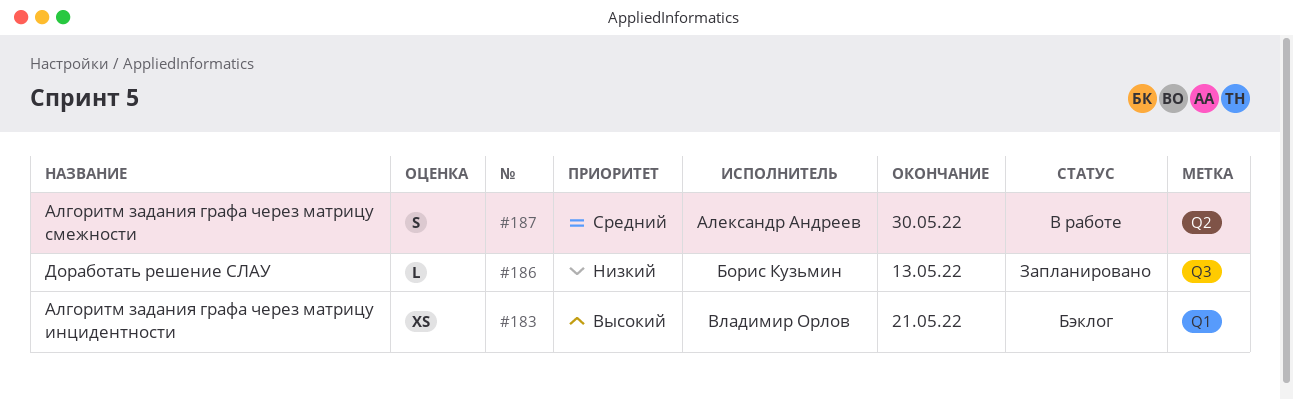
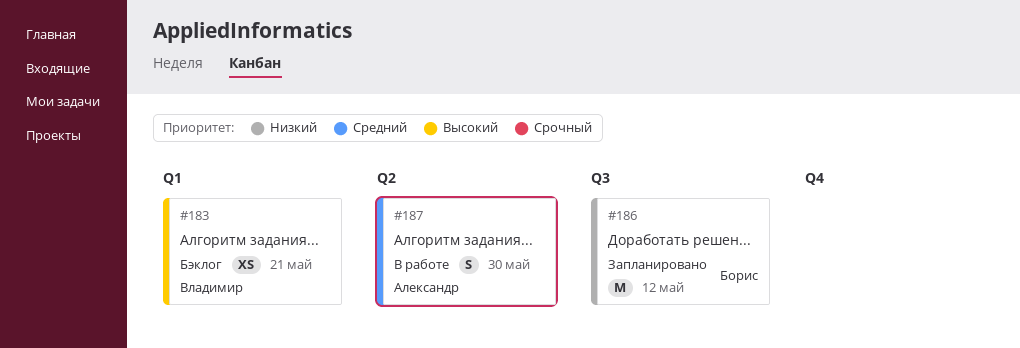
#186, estimate: L -> M
#186, due: May 13 -> May 12

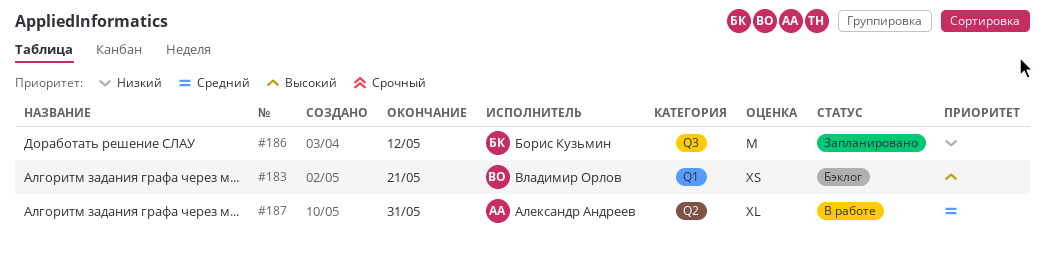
#187, estimate: S -> XL
#187, due: May 30 -> May 31

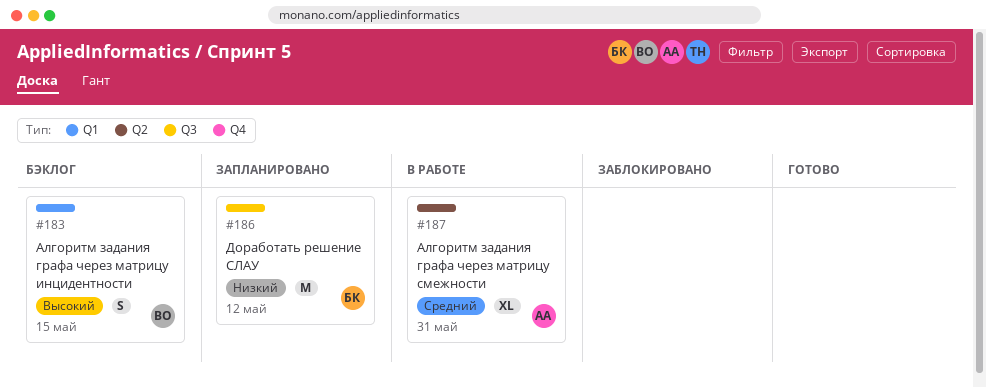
#183, estimate: XS -> S
#183, due: May 21 -> May 15

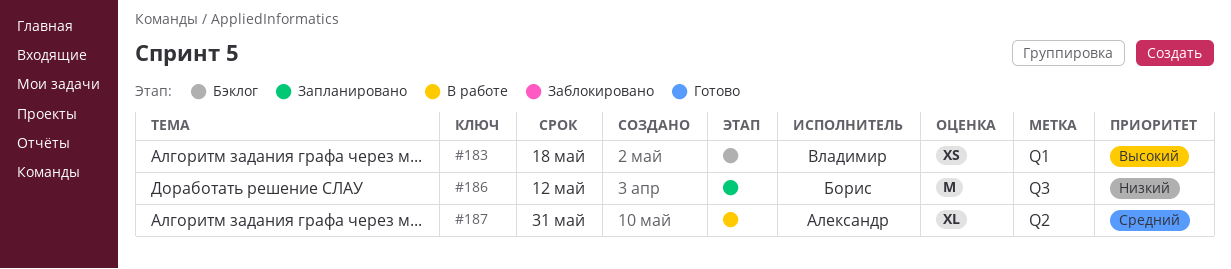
#183, estimate: S -> XS
#183, due: May 15 -> May 18

